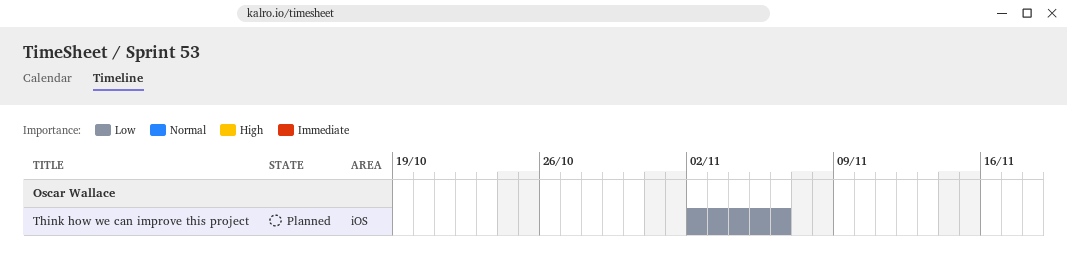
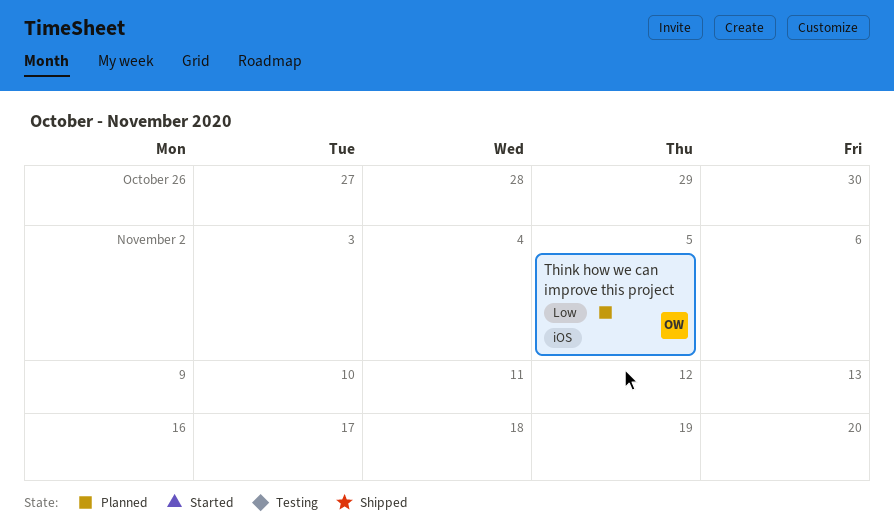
Think how we can improve this project, due: Nov 6 -> Nov 5

